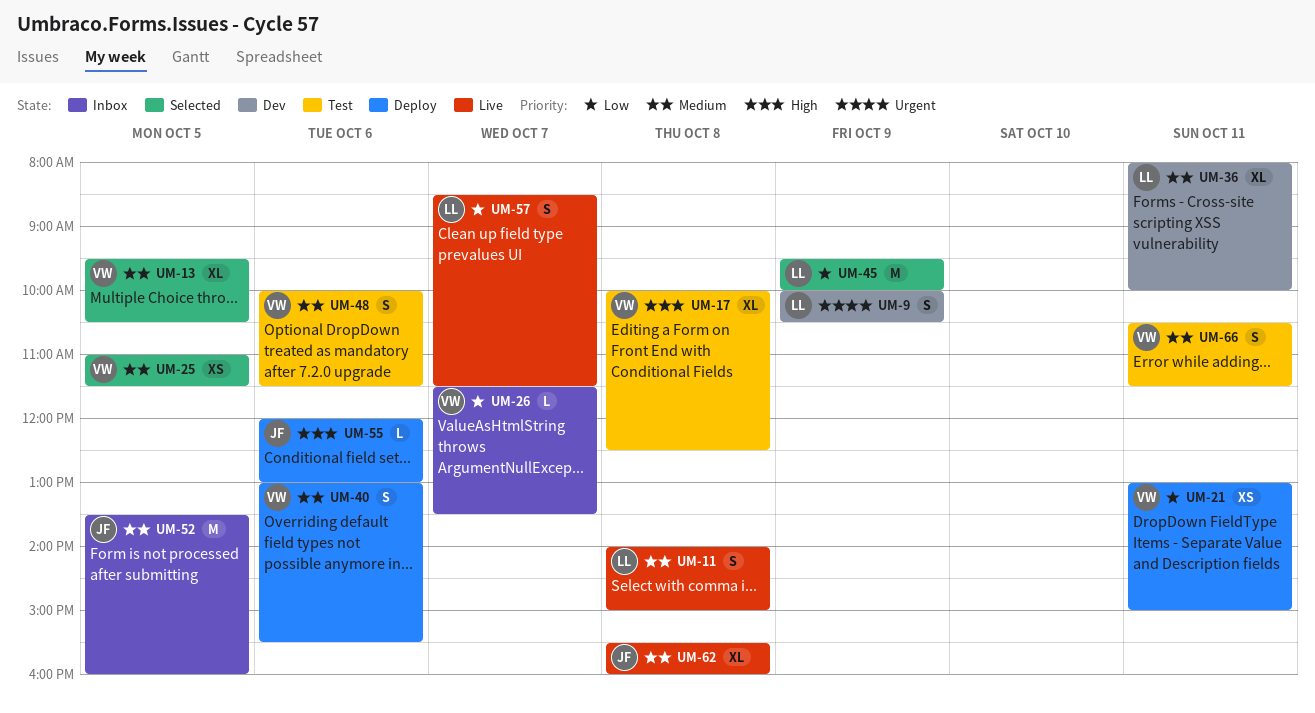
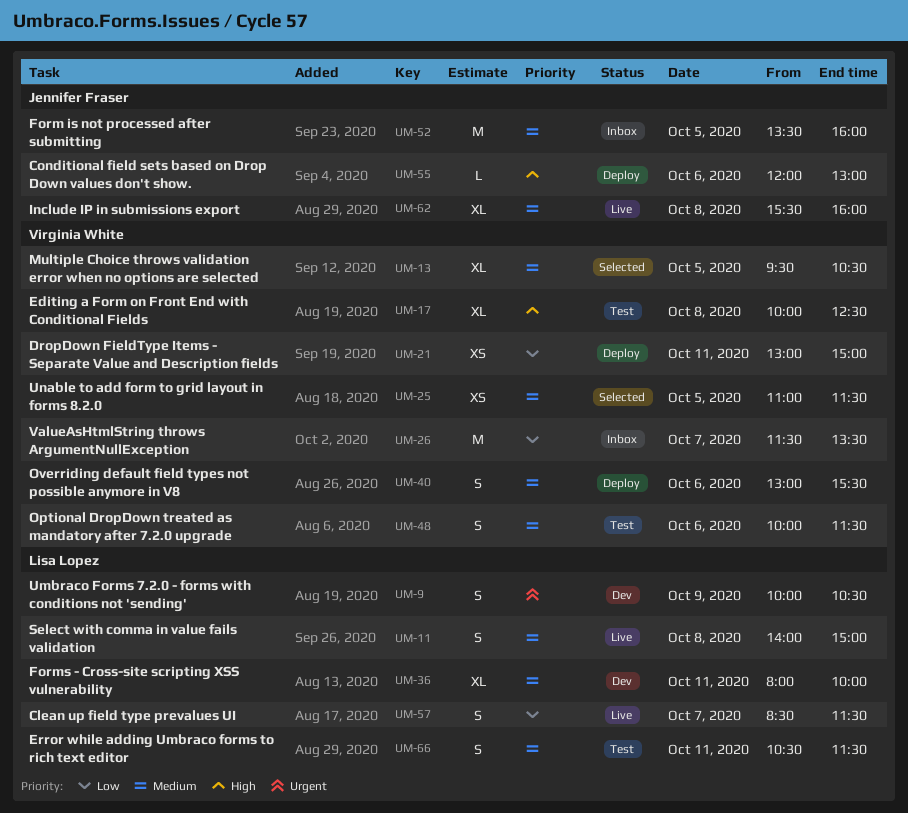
UM-26, estimate: L -> M
UM-45: present -> none
UM-66, owner: Virginia White -> Lisa Lopez

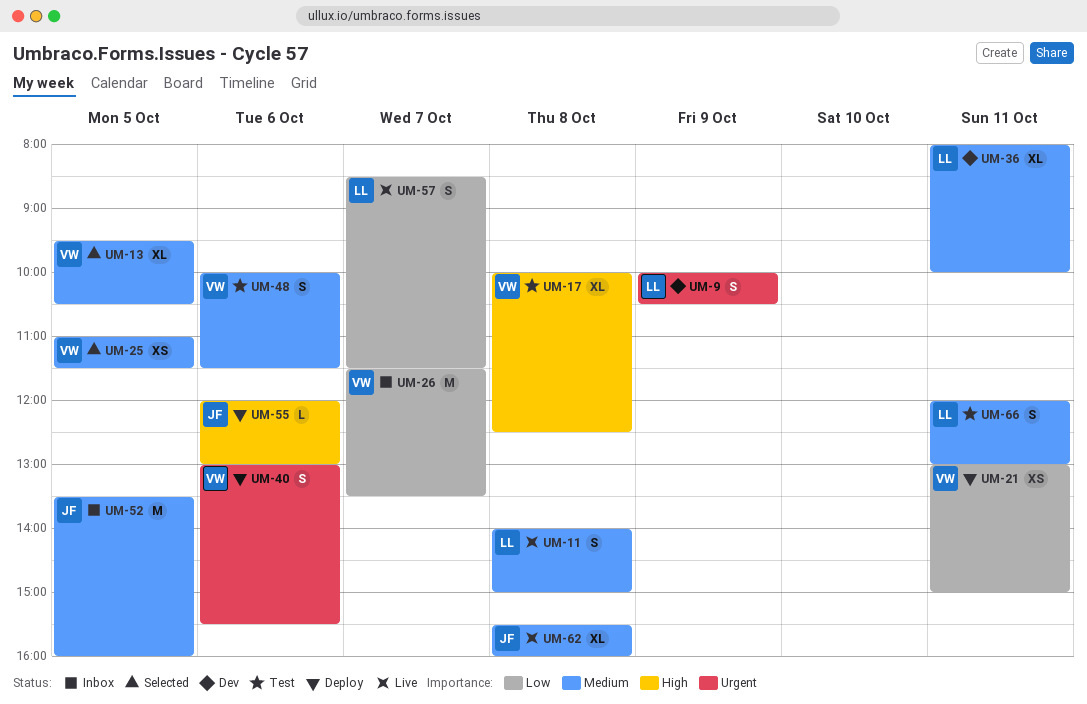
UM-40, priority: Medium -> Urgent
UM-66, begins: 10:30 -> 12:00
UM-66, ends: 11:30 -> 13:00

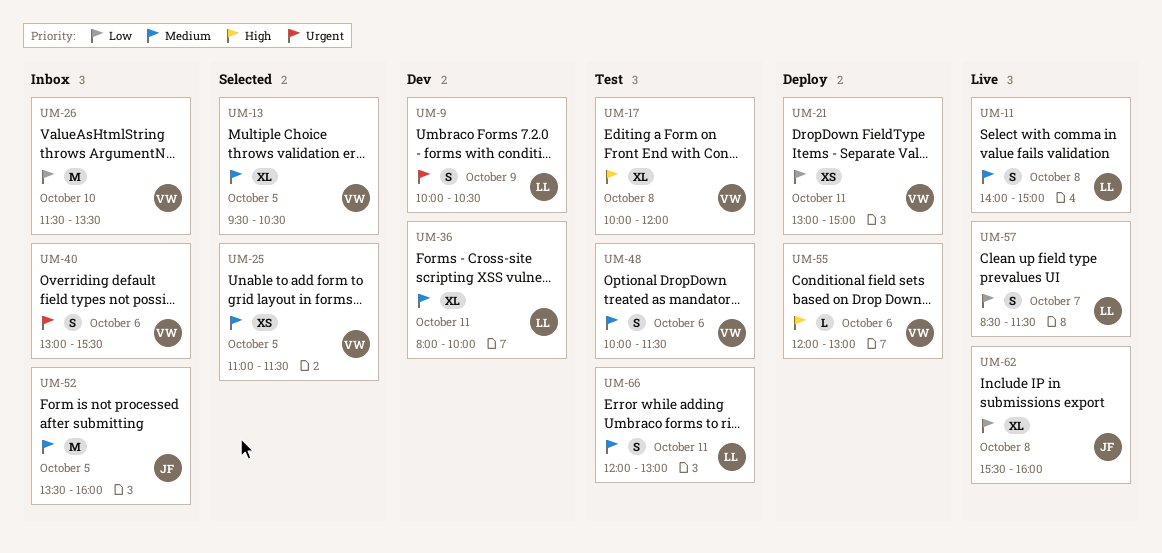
UM-17, ends: 12:30 -> 12:00
UM-26, day: Oct 7 -> Oct 10
UM-40, status: Deploy -> Inbox
UM-55, owner: JF -> VW
UM-62, priority: Medium -> Low

